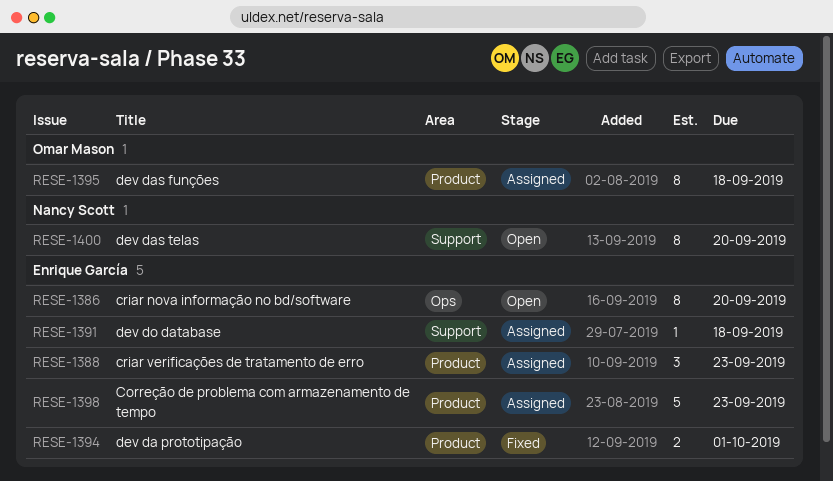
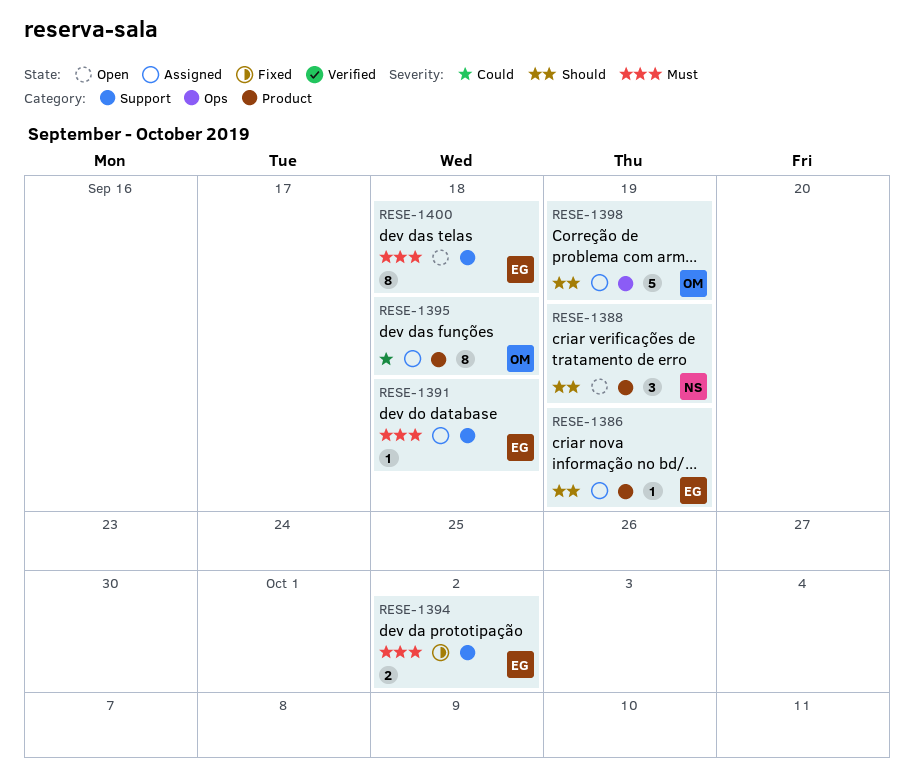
RESE-1386, status: Open -> Assigned
RESE-1386, label: Ops -> Product
RESE-1386, estimate: 8 -> 1
RESE-1386, due: Sep 20 -> Sep 19
RESE-1388, status: Assigned -> Open
RESE-1388, owner: Enrique García -> Nancy Scott
RESE-1388, due: Sep 23 -> Sep 19
RESE-1394, label: Product -> Support
RESE-1394, due: Oct 1 -> Oct 2
RESE-1398, owner: Enrique García -> Omar Mason
RESE-1398, label: Product -> Ops
RESE-1398, due: Sep 23 -> Sep 19
RESE-1400, owner: Nancy Scott -> Enrique García
RESE-1400, due: Sep 20 -> Sep 18

